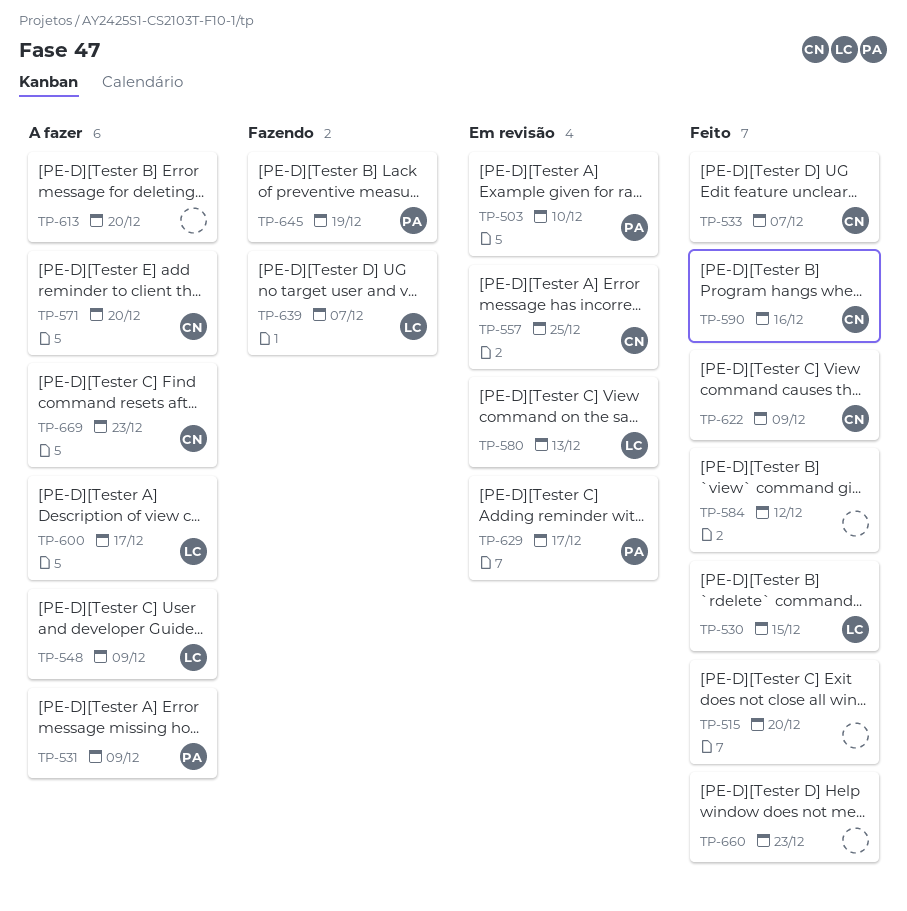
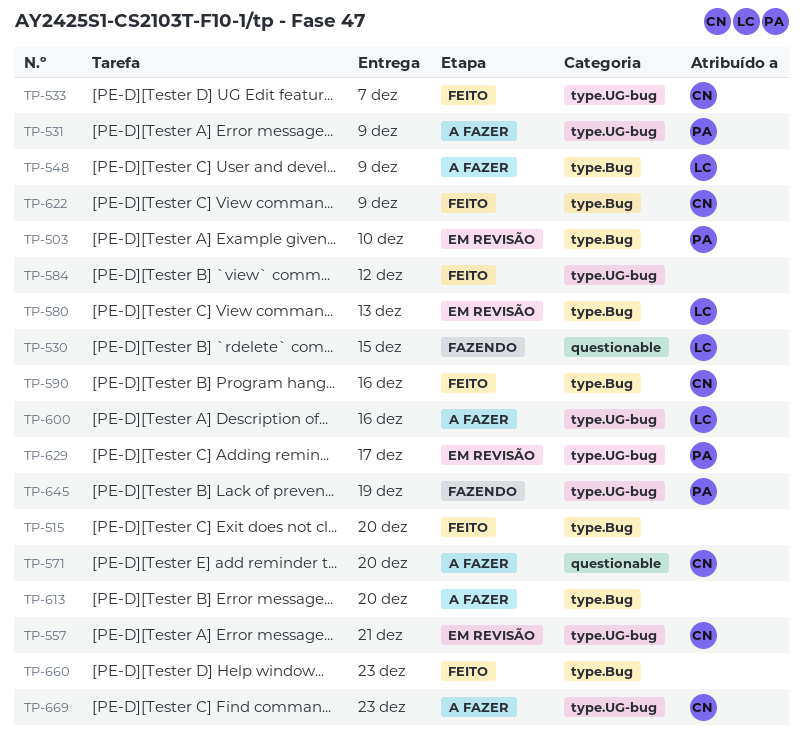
TP-530, status: Feito -> Fazendo
TP-557, due: Dec 25 -> Dec 21
TP-600, due: Dec 17 -> Dec 16
TP-639: present -> none

